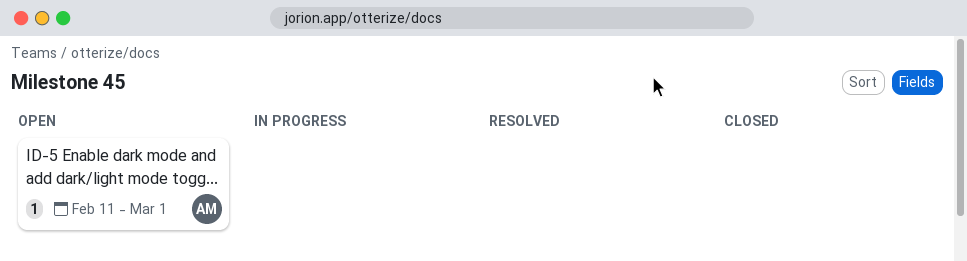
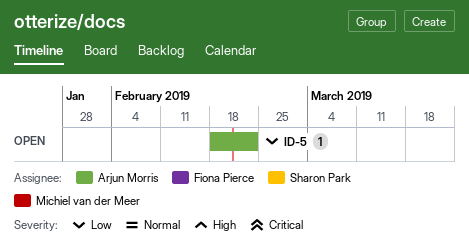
ID-5, start: Feb 11 -> Feb 18
ID-5, due: Mar 1 -> Feb 22

